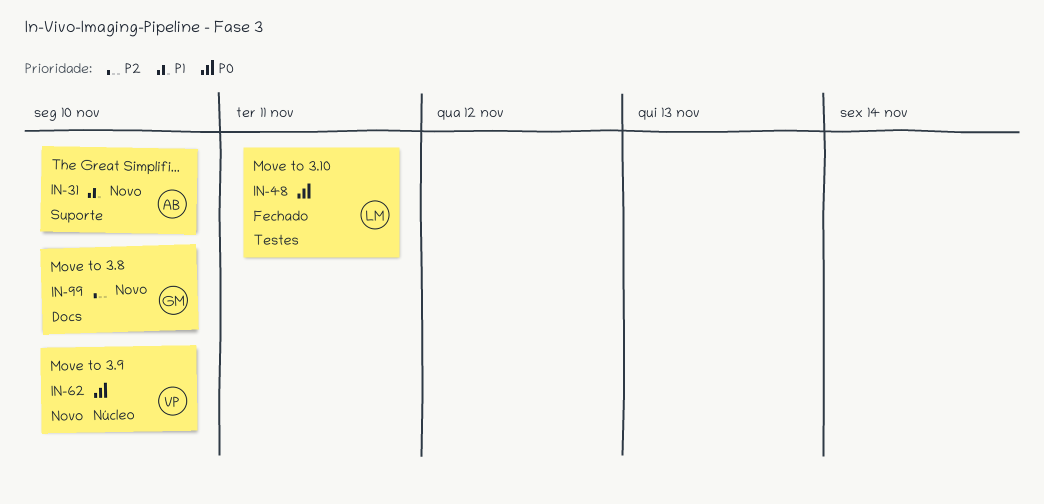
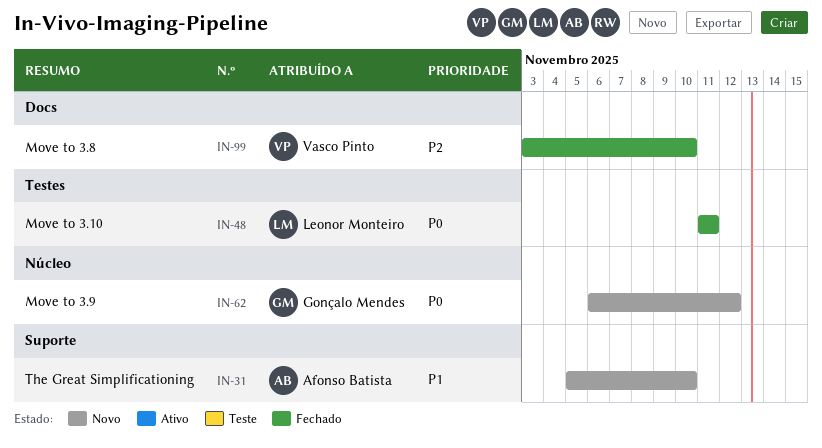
IN-62, owner: Vasco Pinto -> Gonçalo Mendes
IN-62, due: Nov 10 -> Nov 12
IN-99, status: Novo -> Fechado
IN-99, owner: Gonçalo Mendes -> Vasco Pinto

